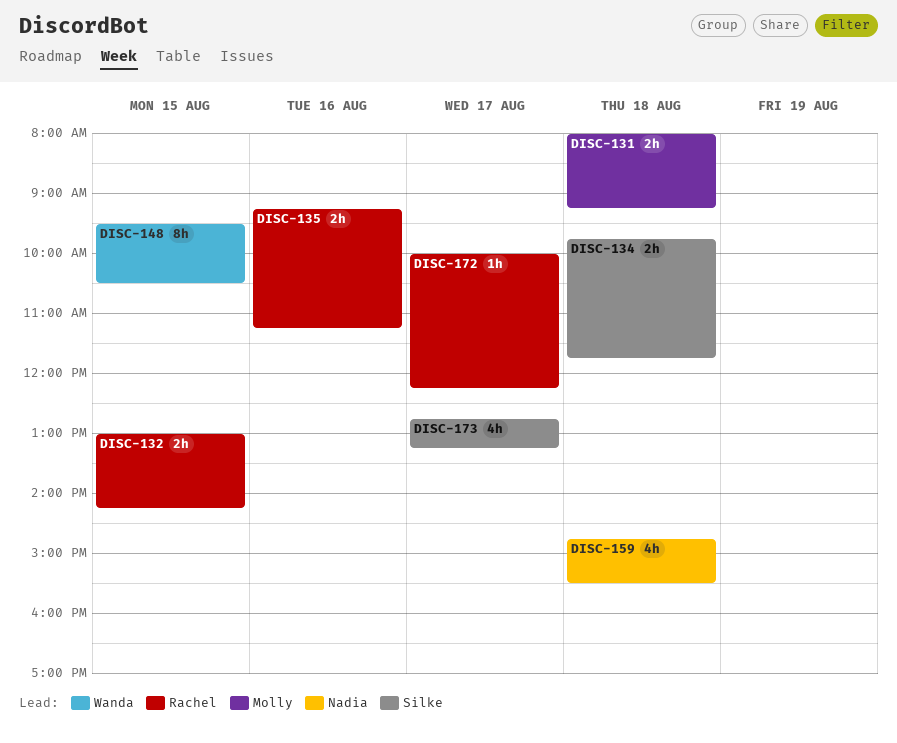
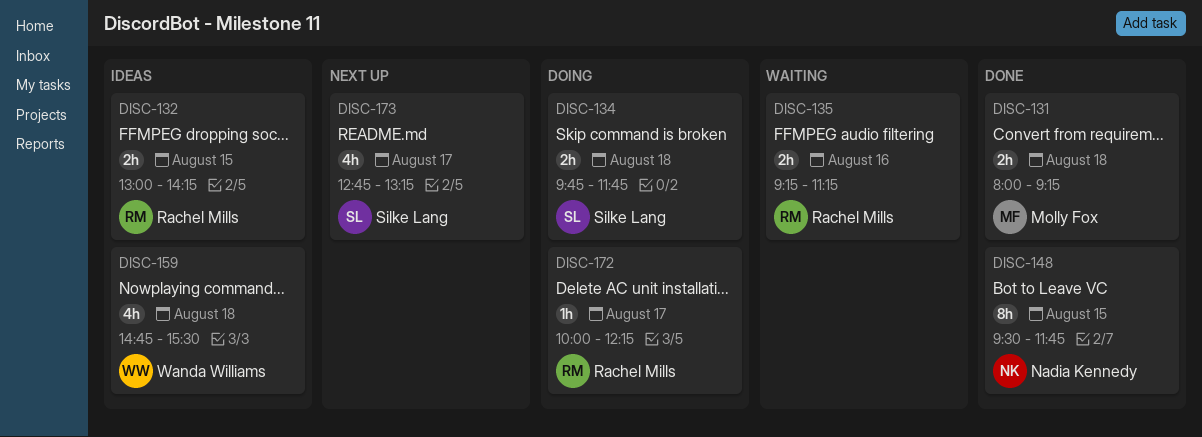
DISC-148, owner: Wanda Williams -> Nadia Kennedy
DISC-148, ends: 10:30 -> 11:45
DISC-159, owner: Nadia Kennedy -> Wanda Williams

